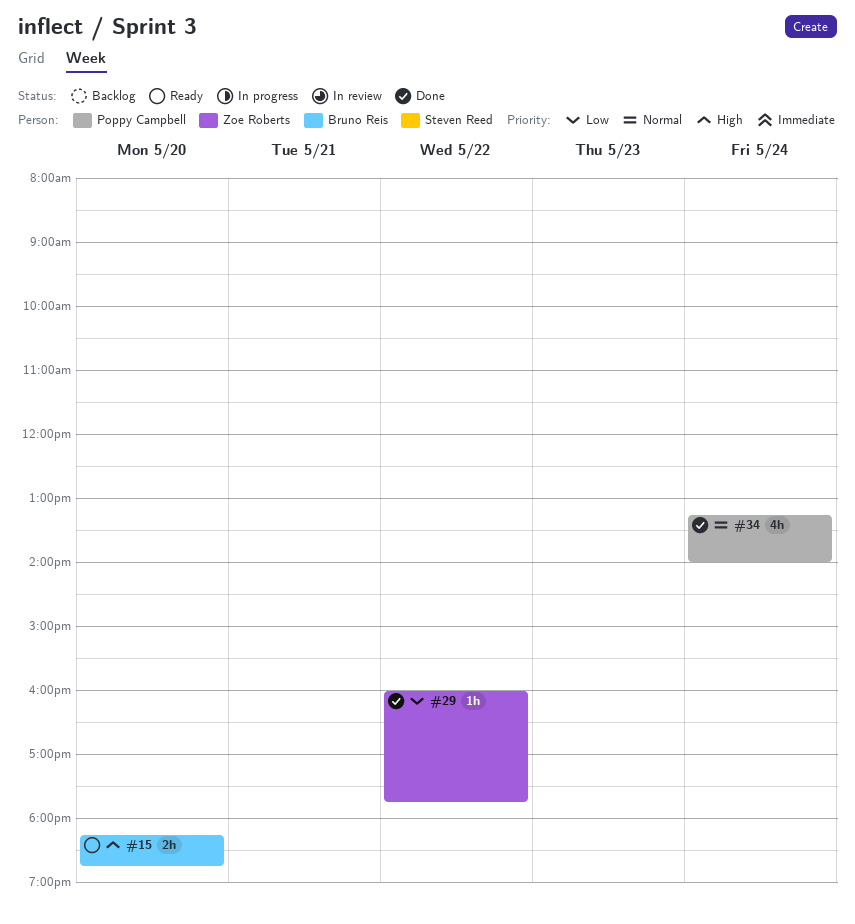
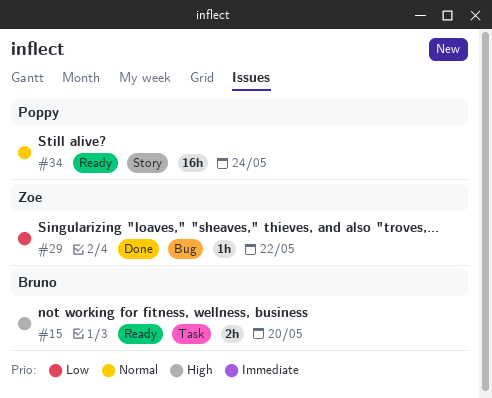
#34, status: Done -> Ready
#34, estimate: 4h -> 16h

